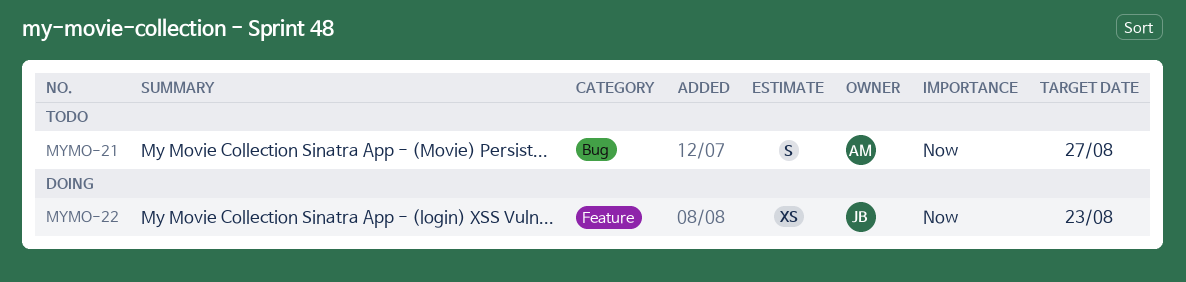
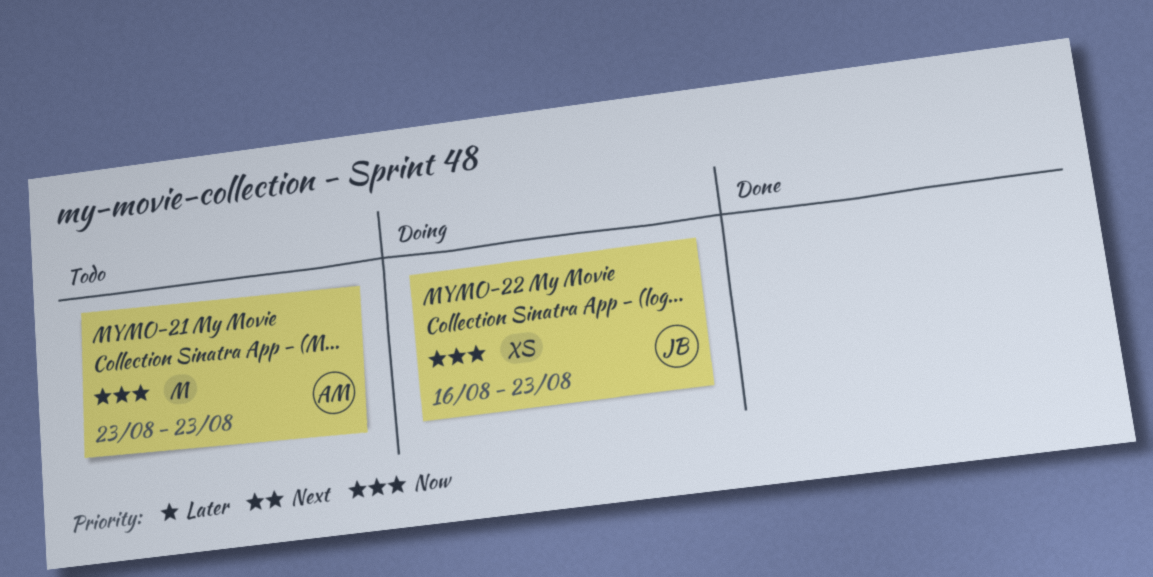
MYMO-21, estimate: S -> M
MYMO-21, due: Aug 27 -> Aug 23

